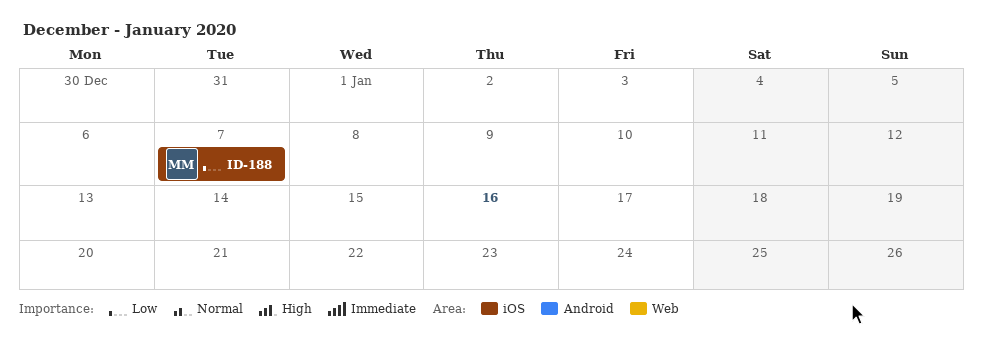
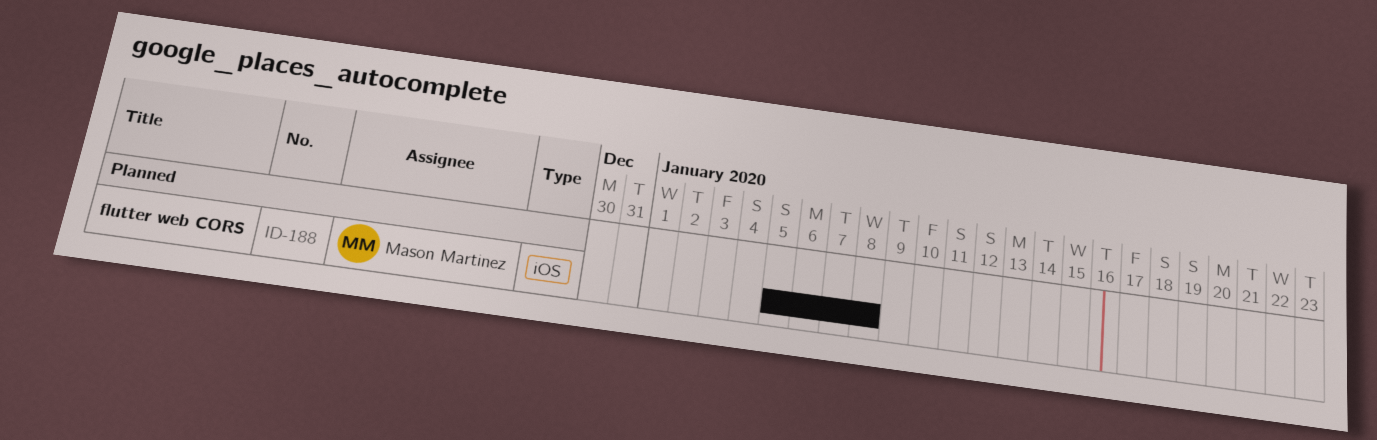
ID-188, start: Jan 7 -> Jan 5
ID-188, due: Jan 7 -> Jan 8

